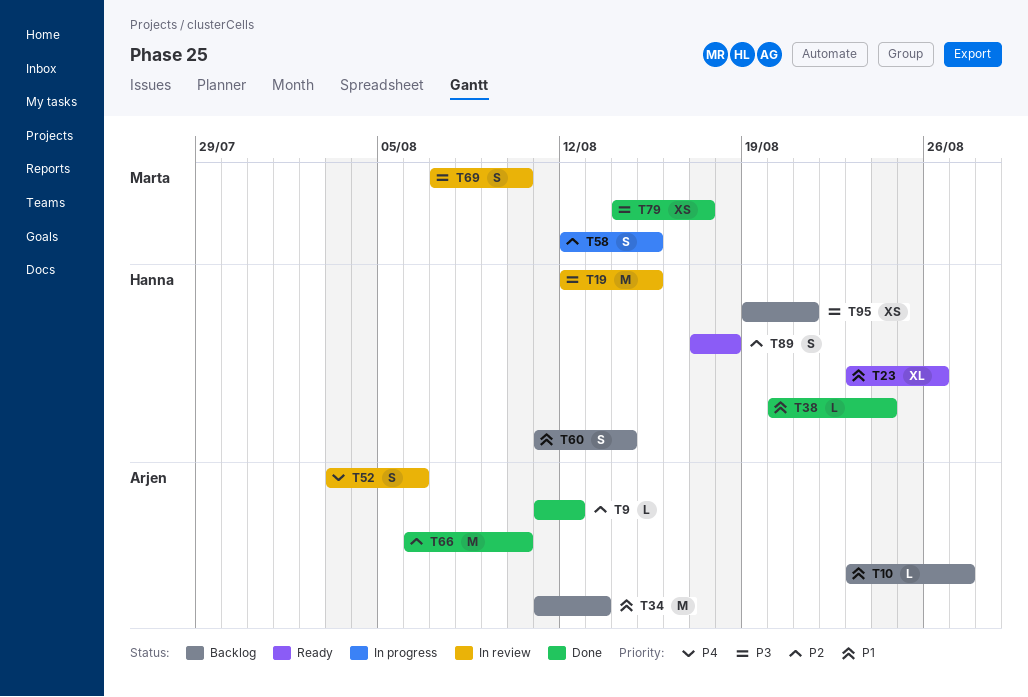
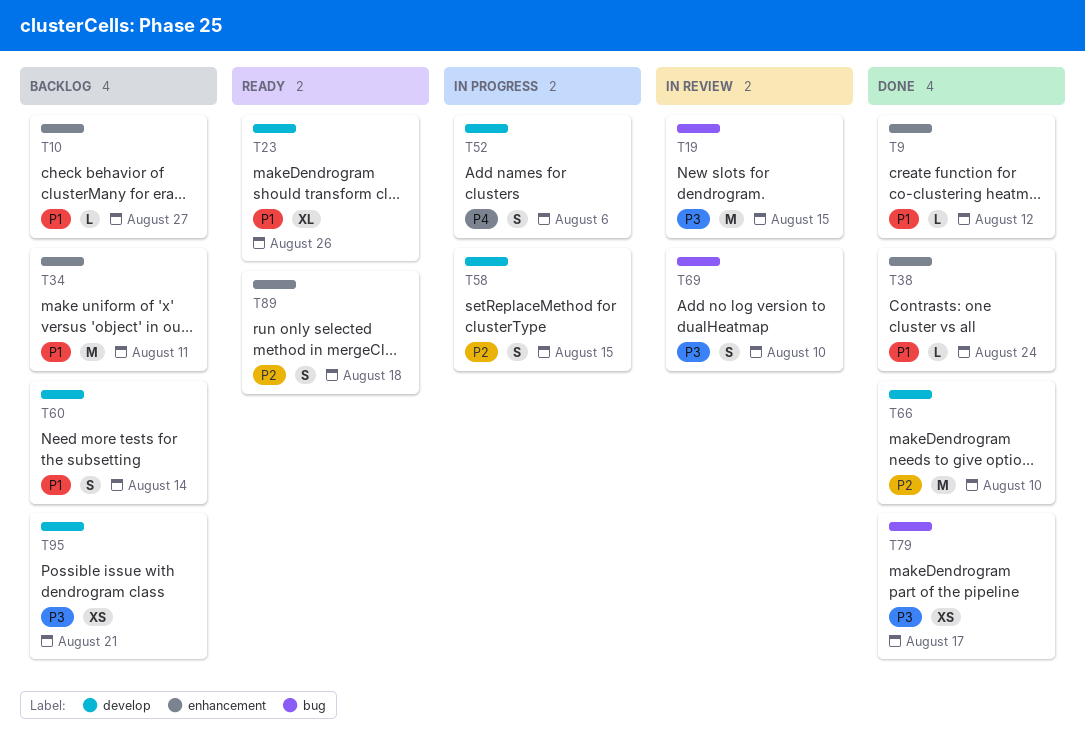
T9, priority: P2 -> P1
T34, due: Aug 13 -> Aug 11
T52, status: In review -> In progress

